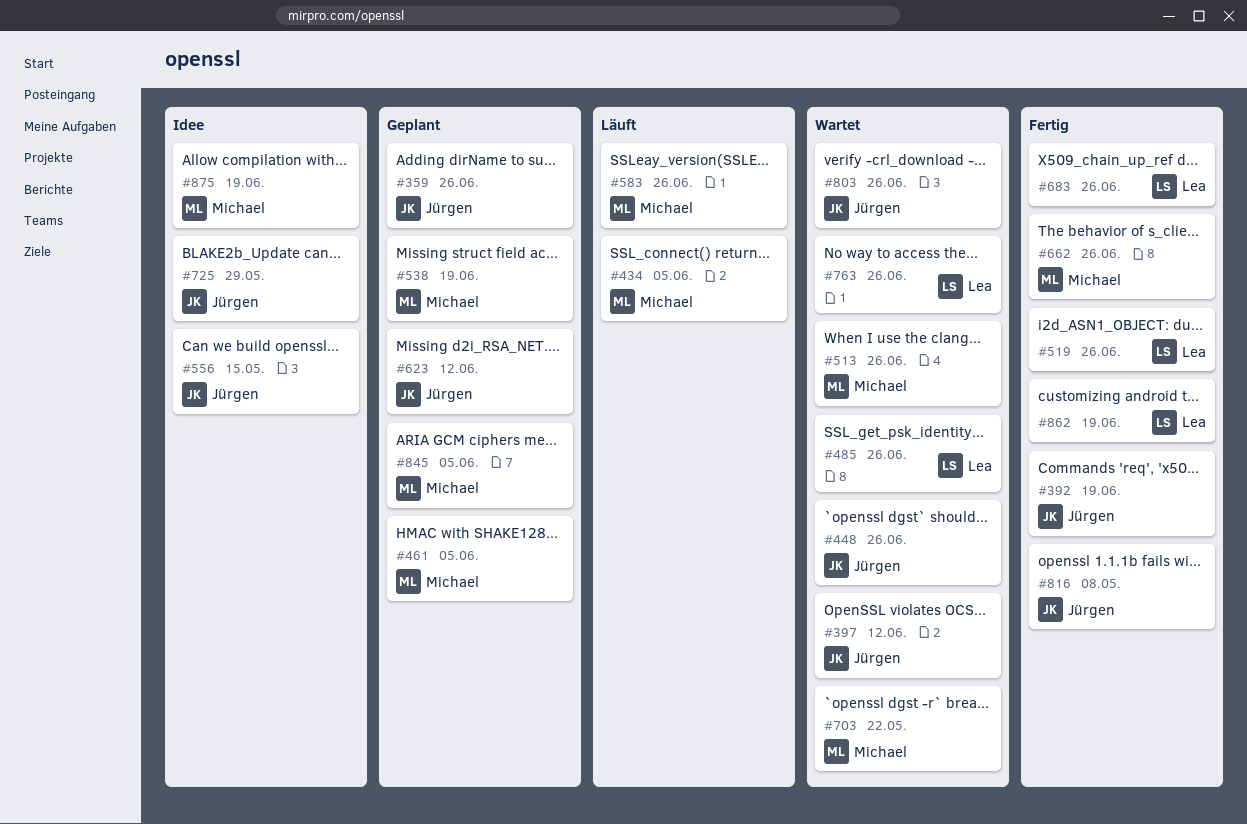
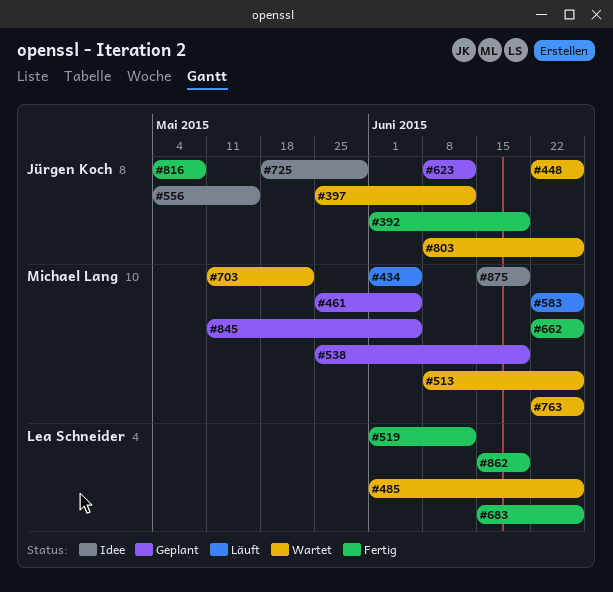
#359: present -> none
#519, due: Jun 26 -> Jun 12
#763, owner: Lea Schneider -> Michael Lang

